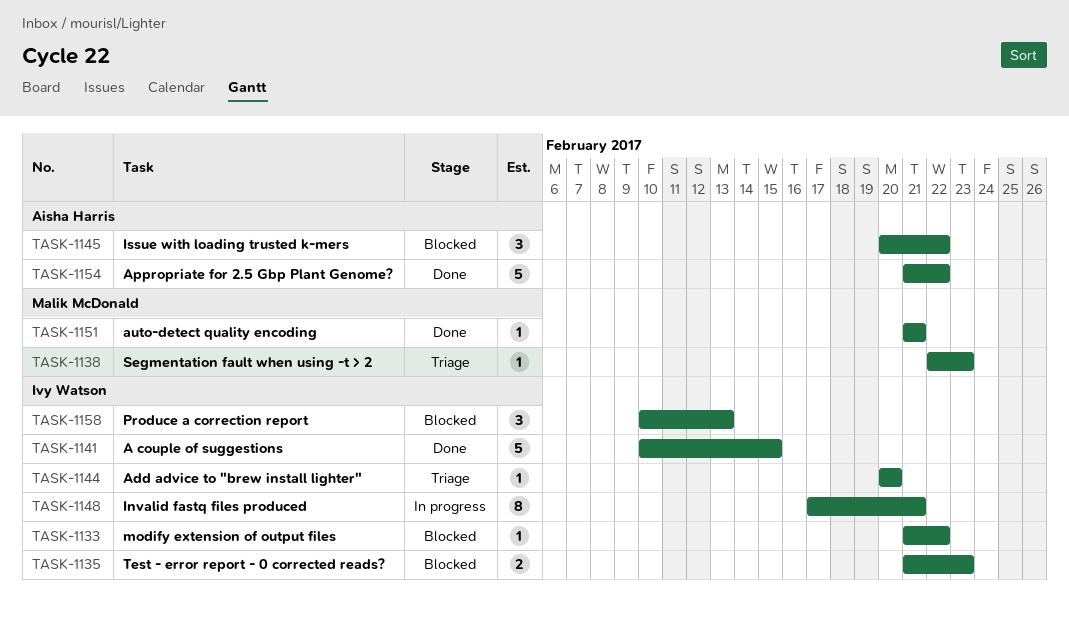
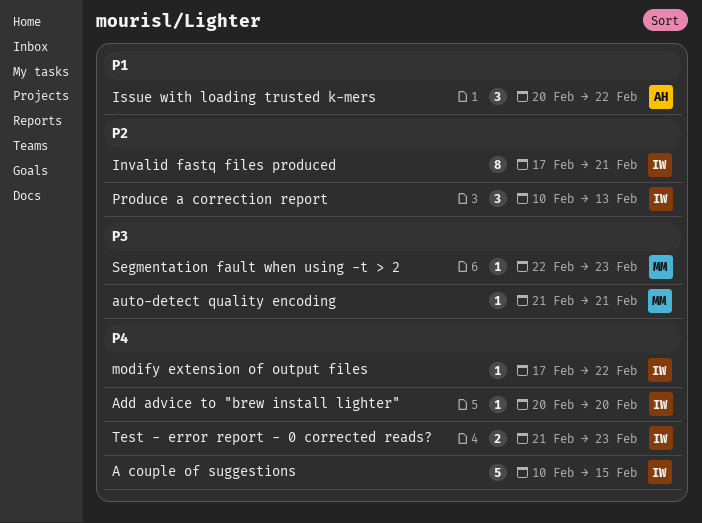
Appropriate for 2.5 Gbp Plant Genome?: present -> none
modify extension of output files, start: Feb 21 -> Feb 17

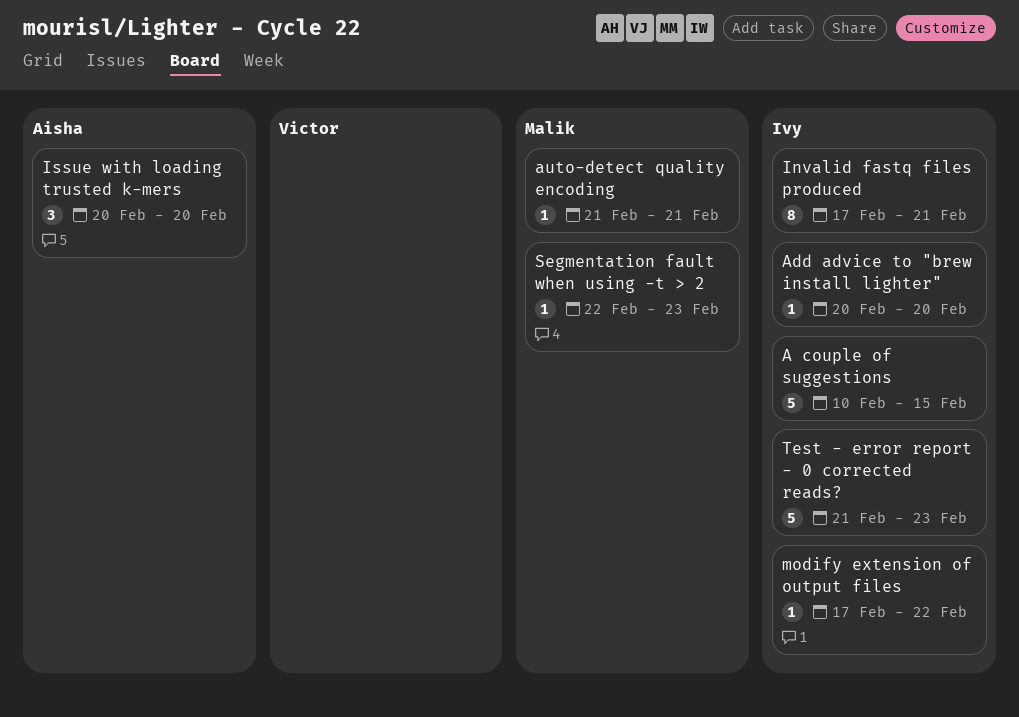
Issue with loading trusted k-mers, due: Feb 22 -> Feb 20
Produce a correction report: present -> none
Test - error report - 0 corrected reads?, estimate: 2 -> 5

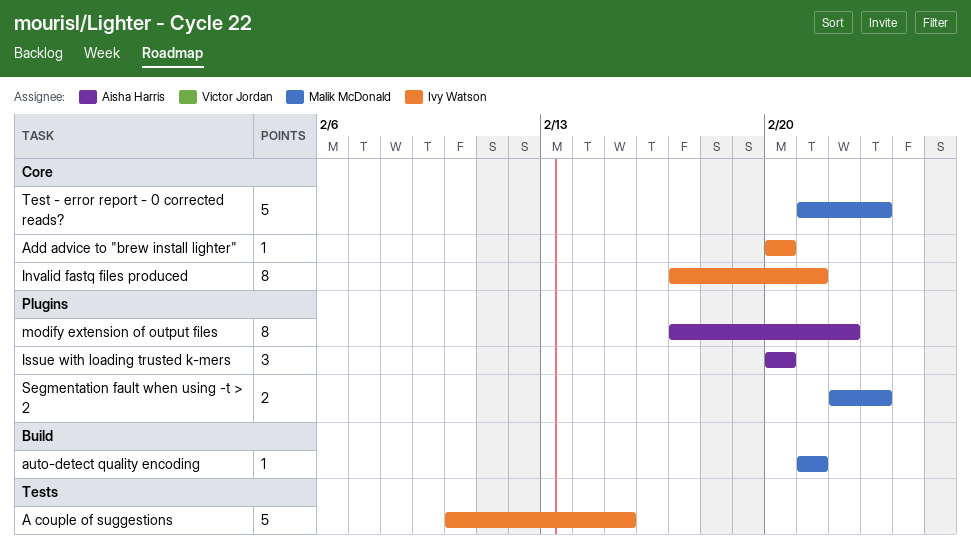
modify extension of output files, owner: Ivy Watson -> Aisha Harris
modify extension of output files, estimate: 1 -> 8
Segmentation fault when using -t > 2, estimate: 1 -> 2
Test - error report - 0 corrected reads?, owner: Ivy Watson -> Malik McDonald

